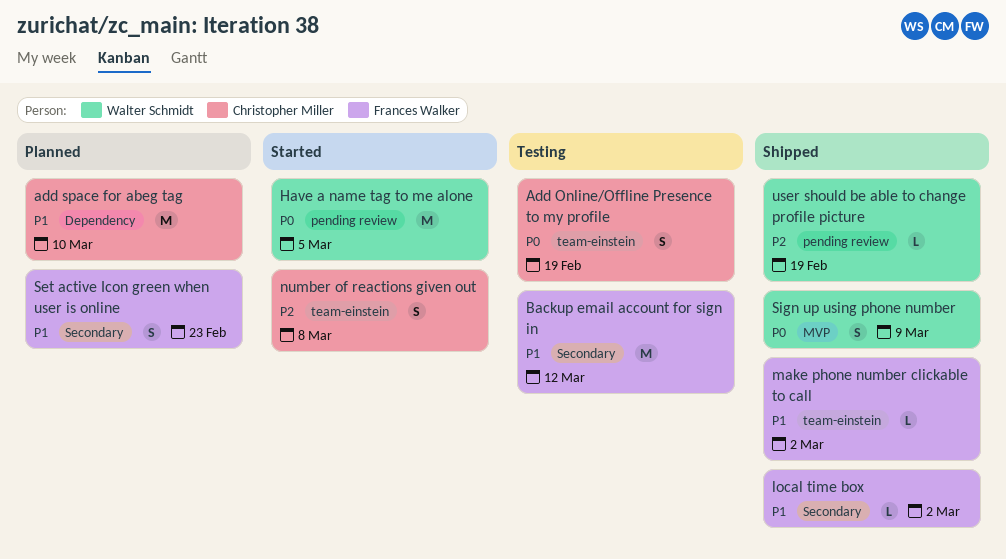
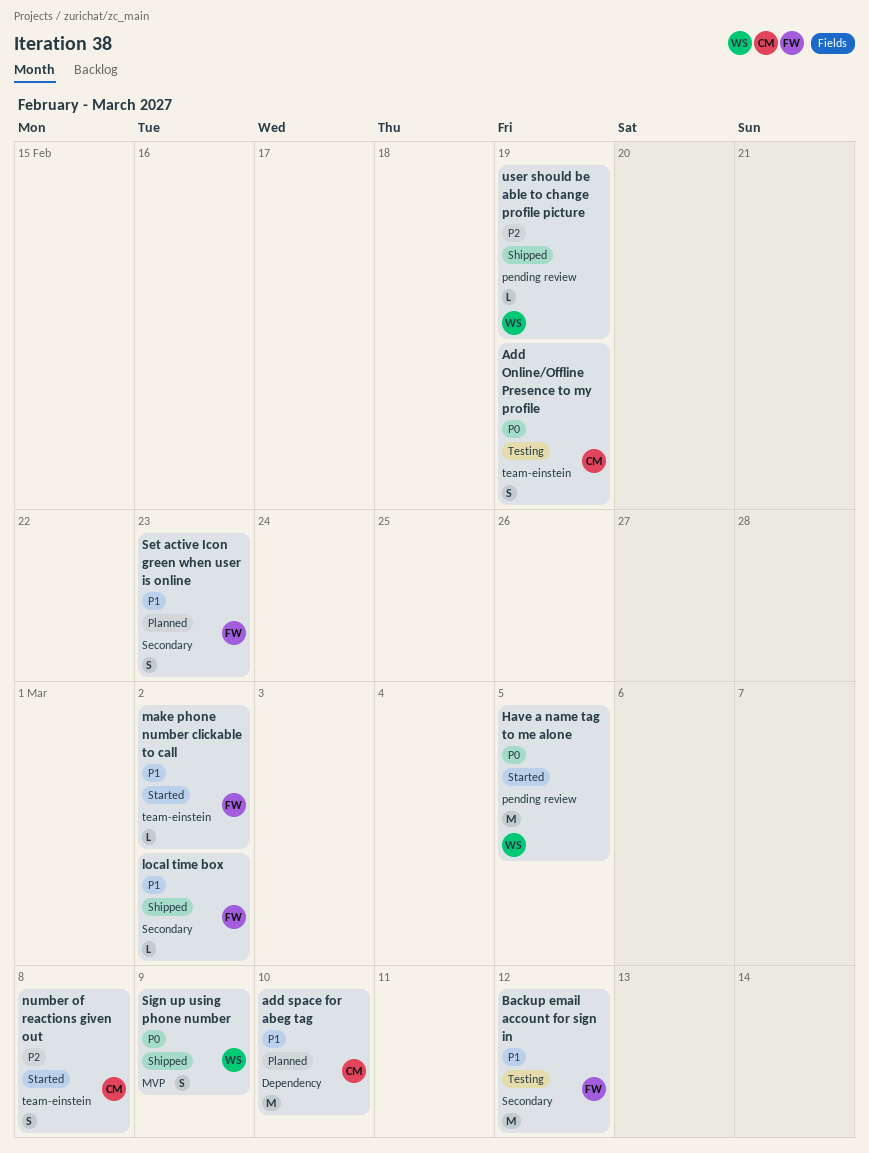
make phone number clickable to call, status: Shipped -> Started

